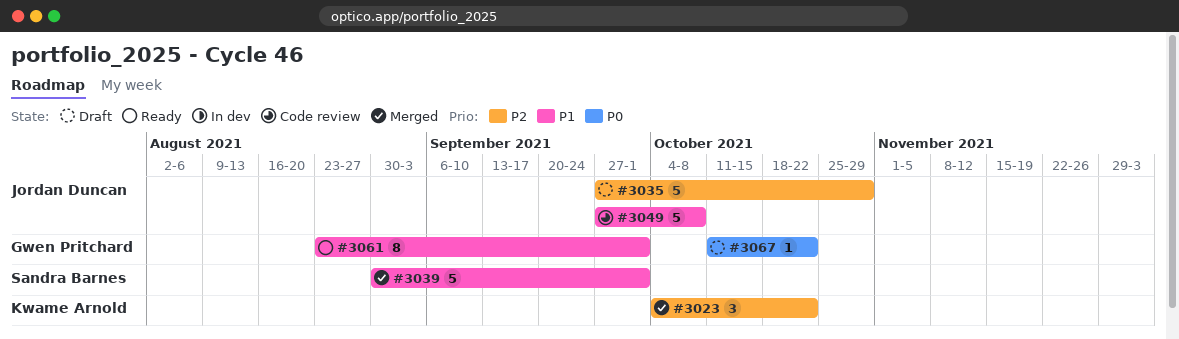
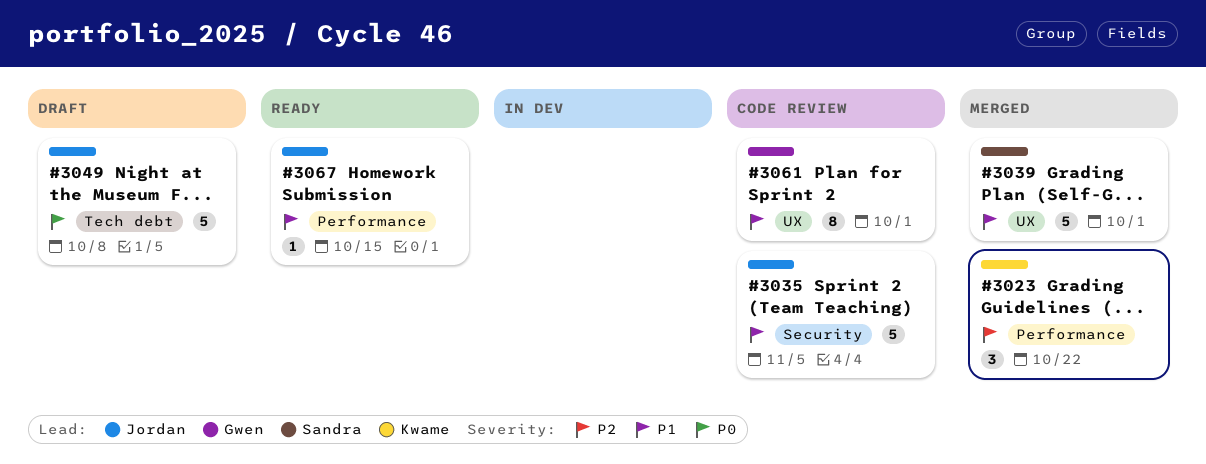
#3035, status: Draft -> Code review
#3035, priority: P2 -> P1
#3035, due: Oct 29 -> Nov 5
#3049, status: Code review -> Draft
#3049, priority: P1 -> P0
#3061, status: Ready -> Code review
#3067, status: Draft -> Ready
#3067, owner: Gwen Pritchard -> Jordan Duncan
#3067, priority: P0 -> P1
#3067, due: Oct 22 -> Oct 15

